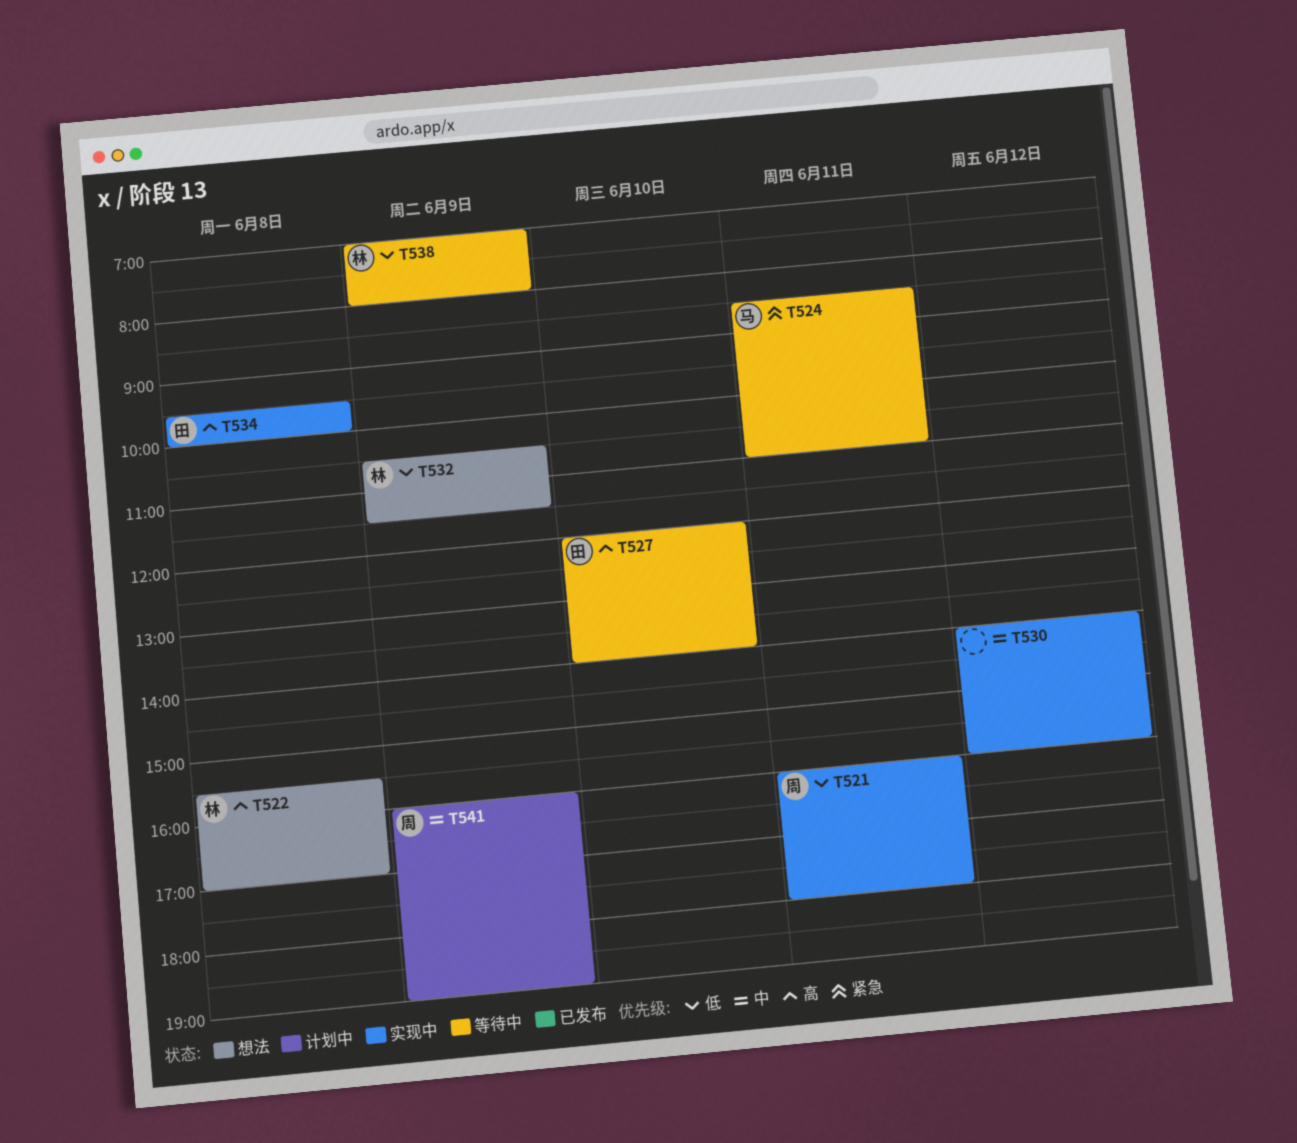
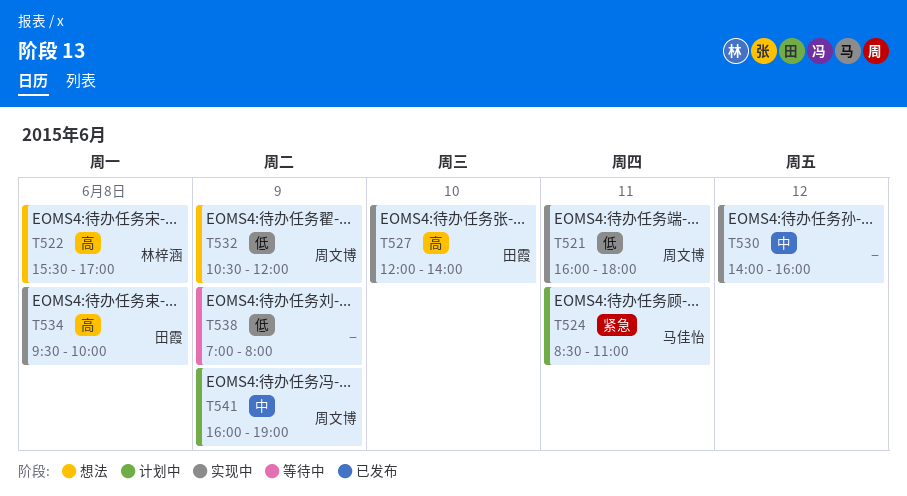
T524, status: 等待中 -> 计划中
T527, status: 等待中 -> 实现中
T532, owner: 林梓涵 -> 周文博
T532, ends: 11:30 -> 12:00
T538, owner: 林梓涵 -> none

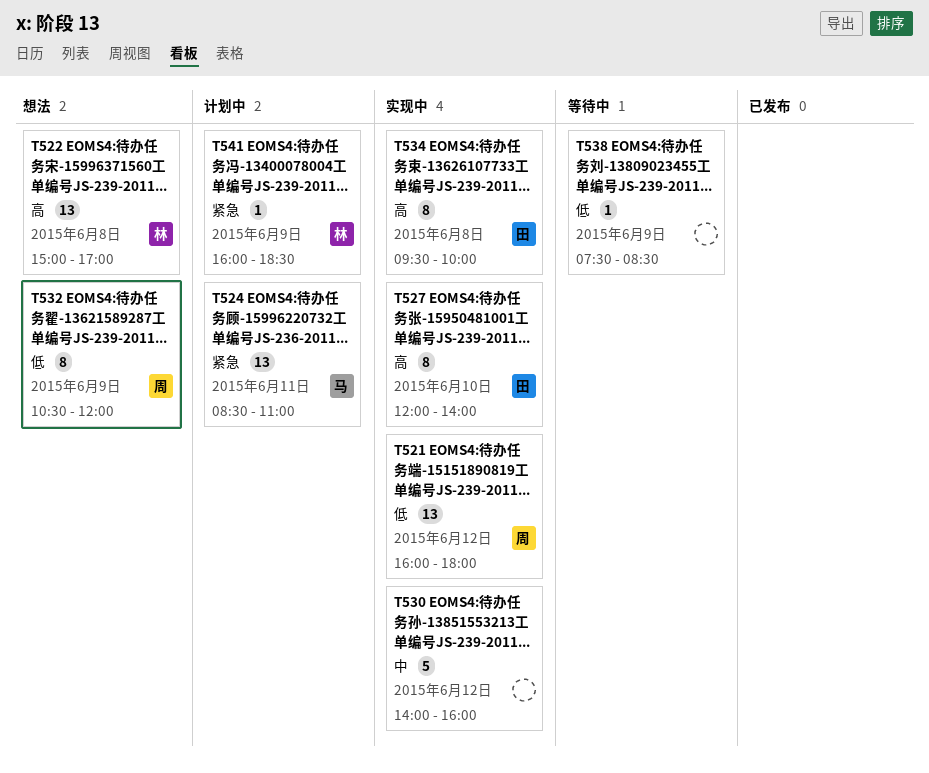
T521, day: Jun 11 -> Jun 12
T522, begins: 15:30 -> 15:00
T538, begins: 07:00 -> 07:30
T538, ends: 08:00 -> 08:30
T541, owner: 周文博 -> 林梓涵
T541, priority: 中 -> 紧急
T541, ends: 19:00 -> 18:30

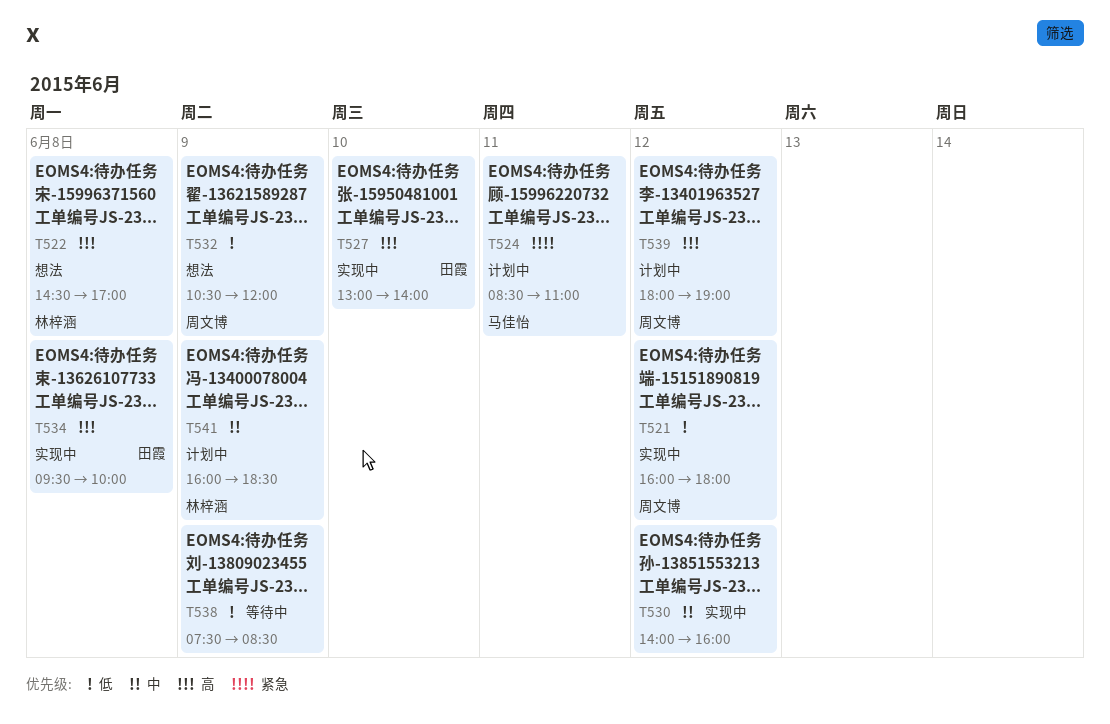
T522, begins: 15:00 -> 14:30
T527, begins: 12:00 -> 13:00
T539: none -> present
T541, priority: 紧急 -> 中

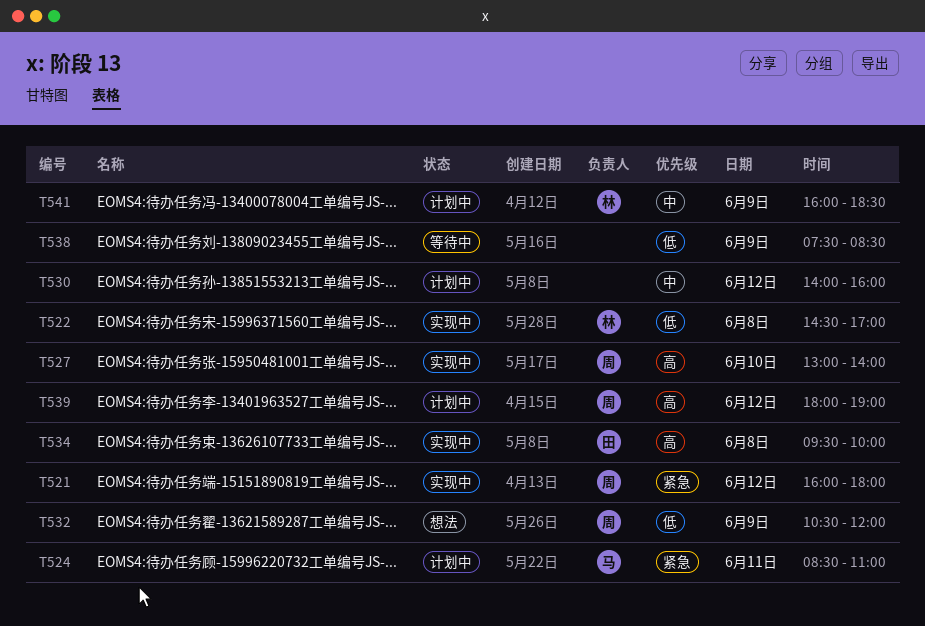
T521, priority: 低 -> 紧急
T522, status: 想法 -> 实现中
T522, priority: 高 -> 低
T527, owner: 田霞 -> 周文博
T530, status: 实现中 -> 计划中

